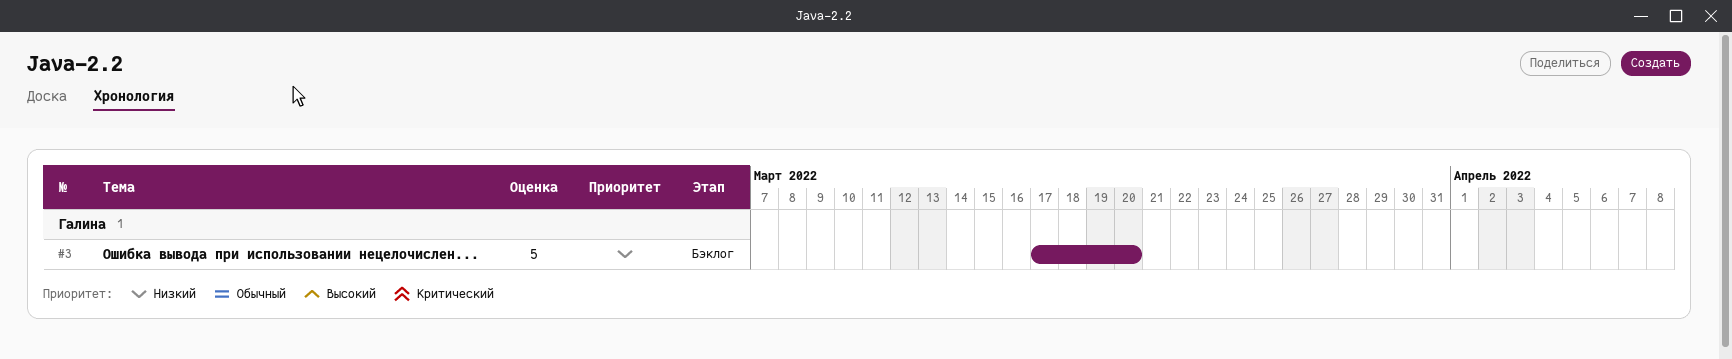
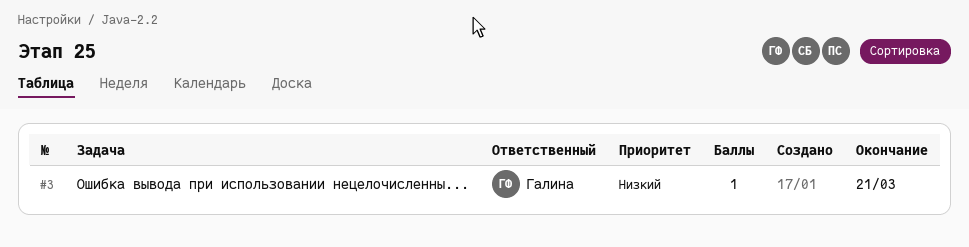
#3, estimate: 5 -> 1
#3, due: Mar 20 -> Mar 21

